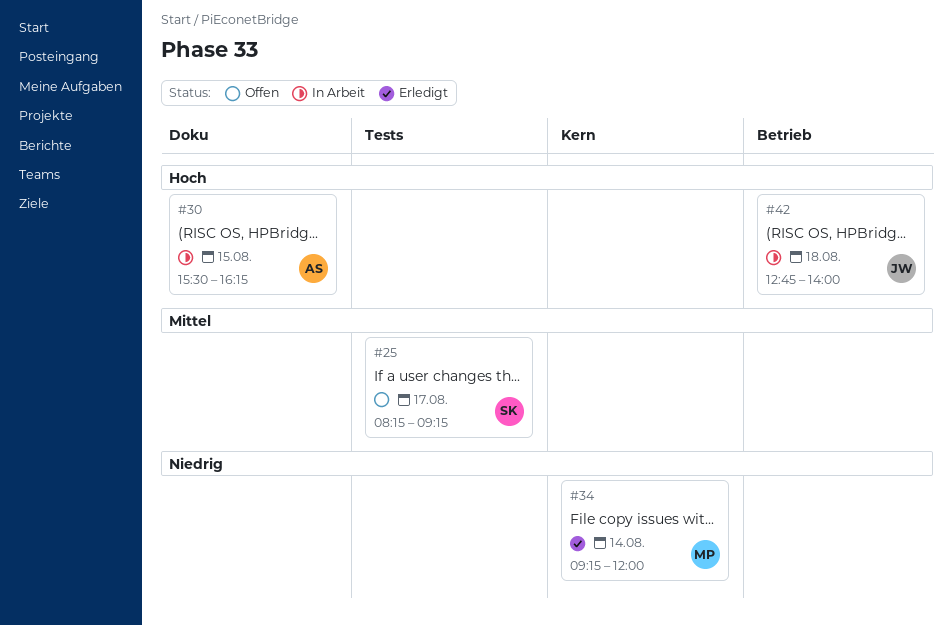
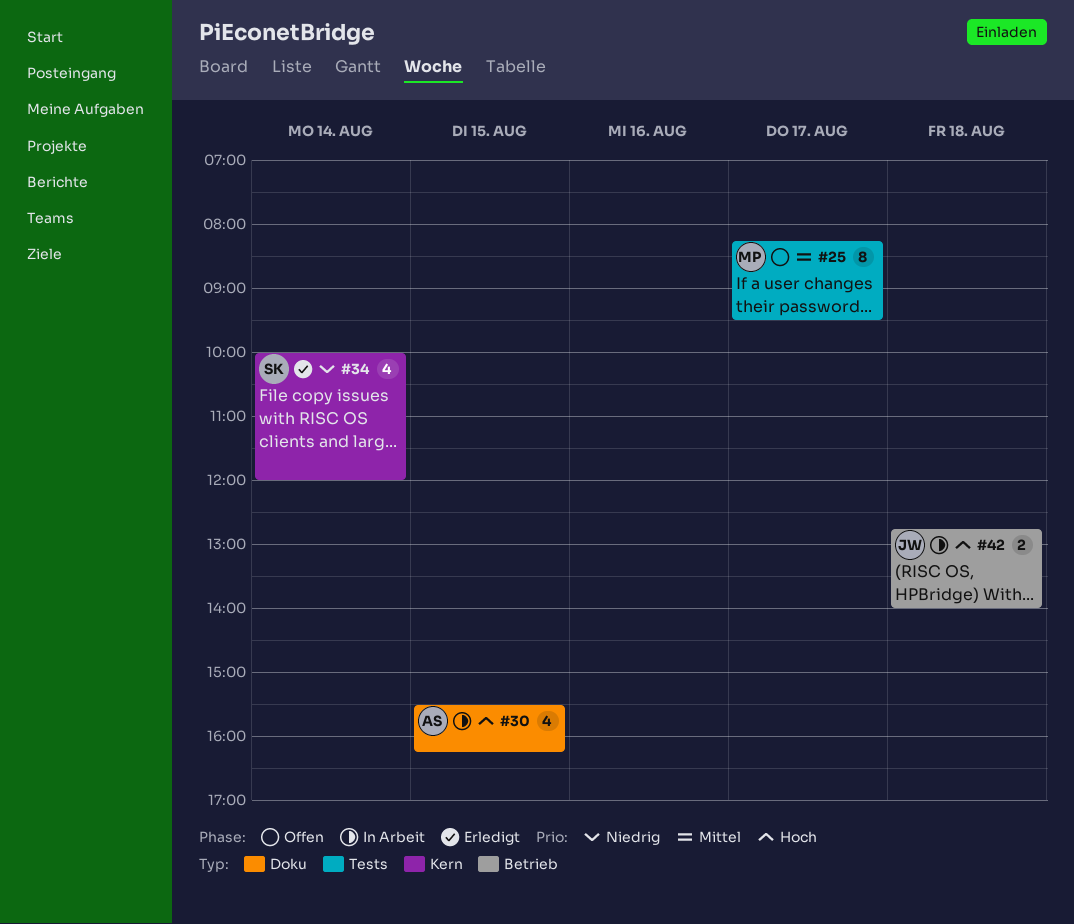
#25, owner: SK -> MP
#25, ends: 09:15 -> 09:30
#34, owner: MP -> SK
#34, begins: 09:15 -> 10:00

